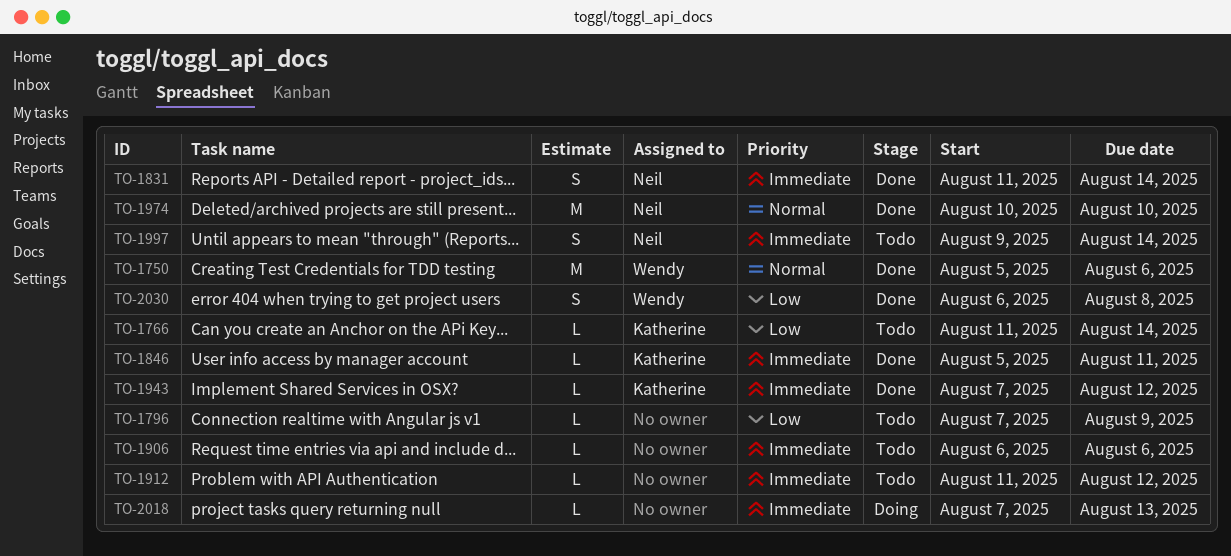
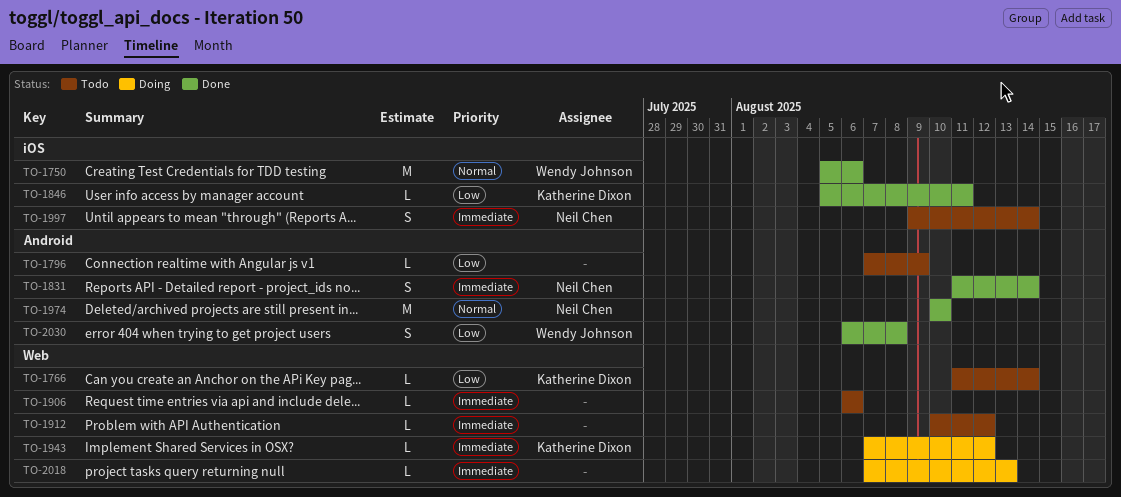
TO-1846, priority: Immediate -> Low
TO-1912, start: Aug 11 -> Aug 10
TO-1943, status: Done -> Doing

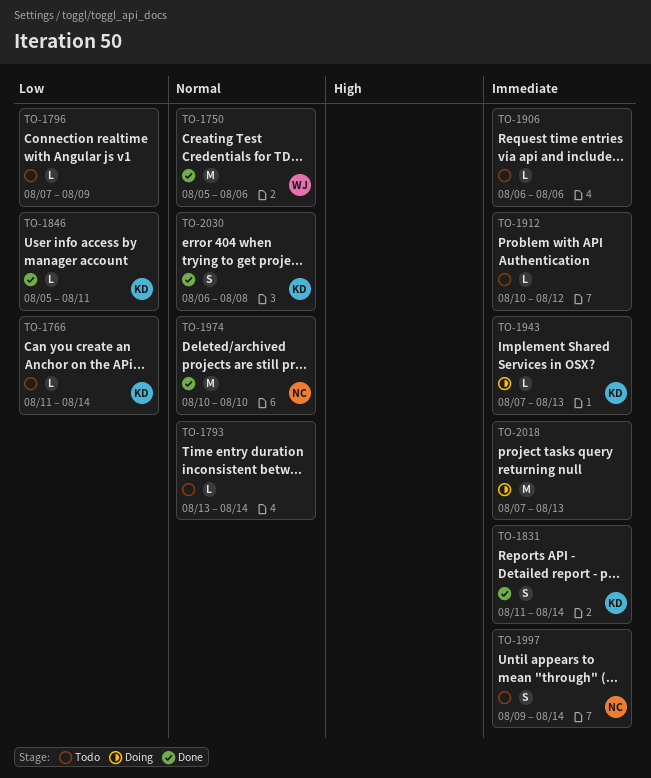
TO-1793: none -> present
TO-1831, owner: Neil Chen -> Katherine Dixon
TO-1943, due: Aug 12 -> Aug 13
TO-2018, estimate: L -> M
TO-2030, owner: Wendy Johnson -> Katherine Dixon
TO-2030, priority: Low -> Normal

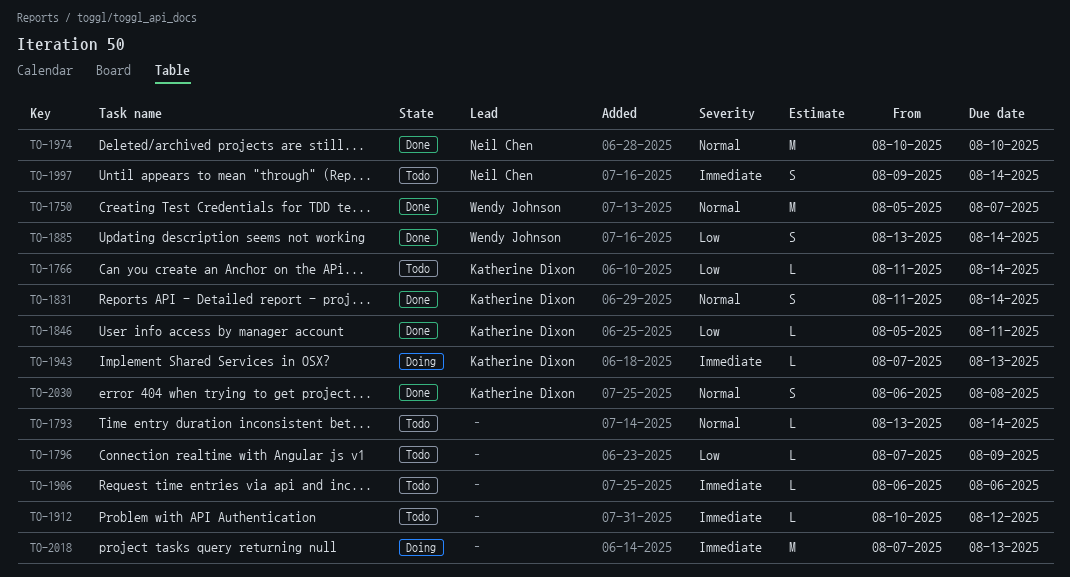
TO-1750, due: Aug 6 -> Aug 7
TO-1831, priority: Immediate -> Normal
TO-1885: none -> present

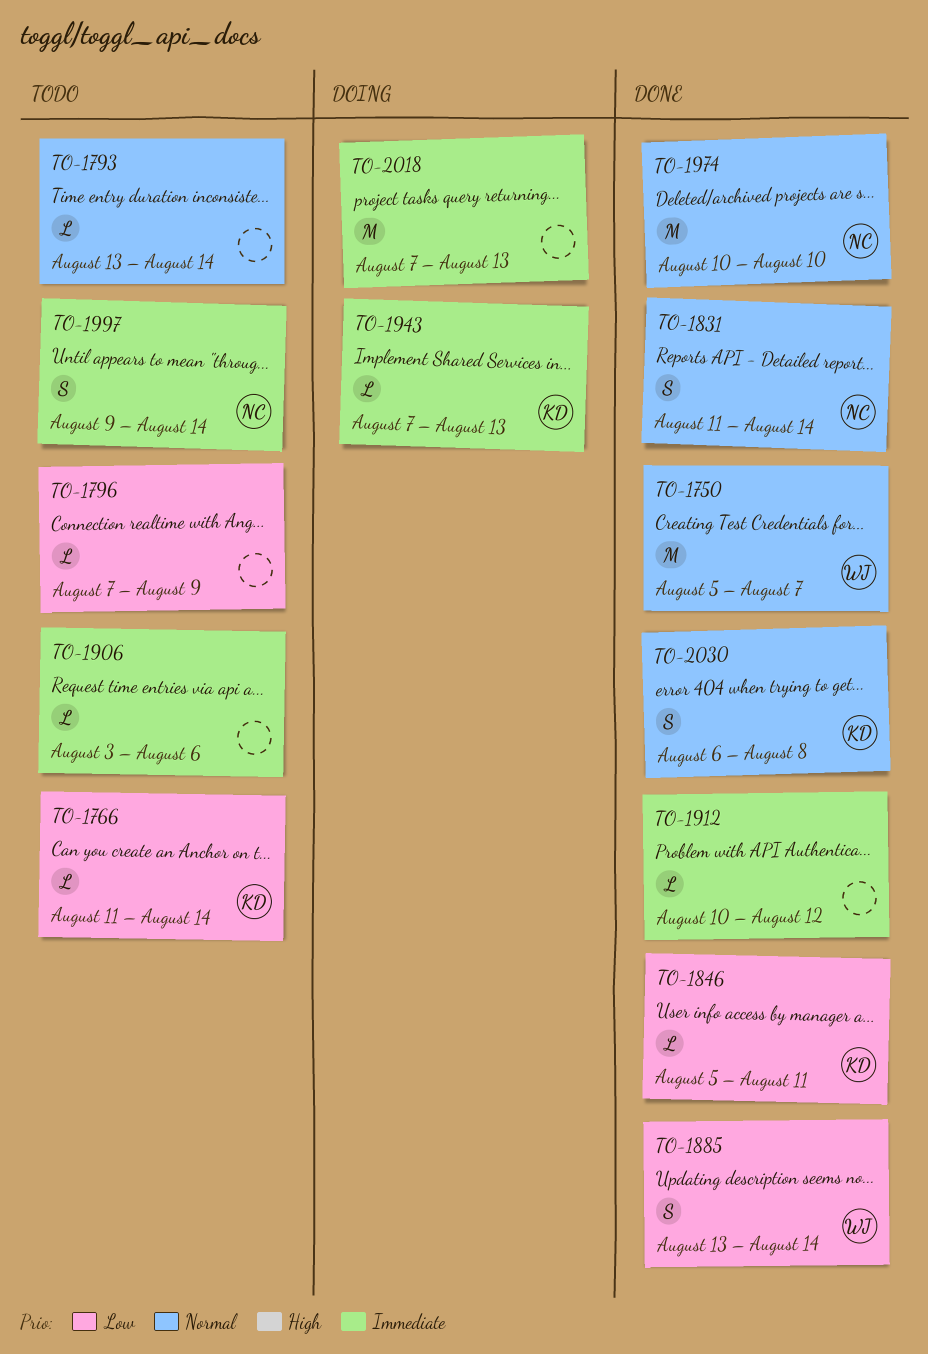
TO-1831, owner: Katherine Dixon -> Neil Chen
TO-1906, start: Aug 6 -> Aug 3
TO-1912, status: Todo -> Done

